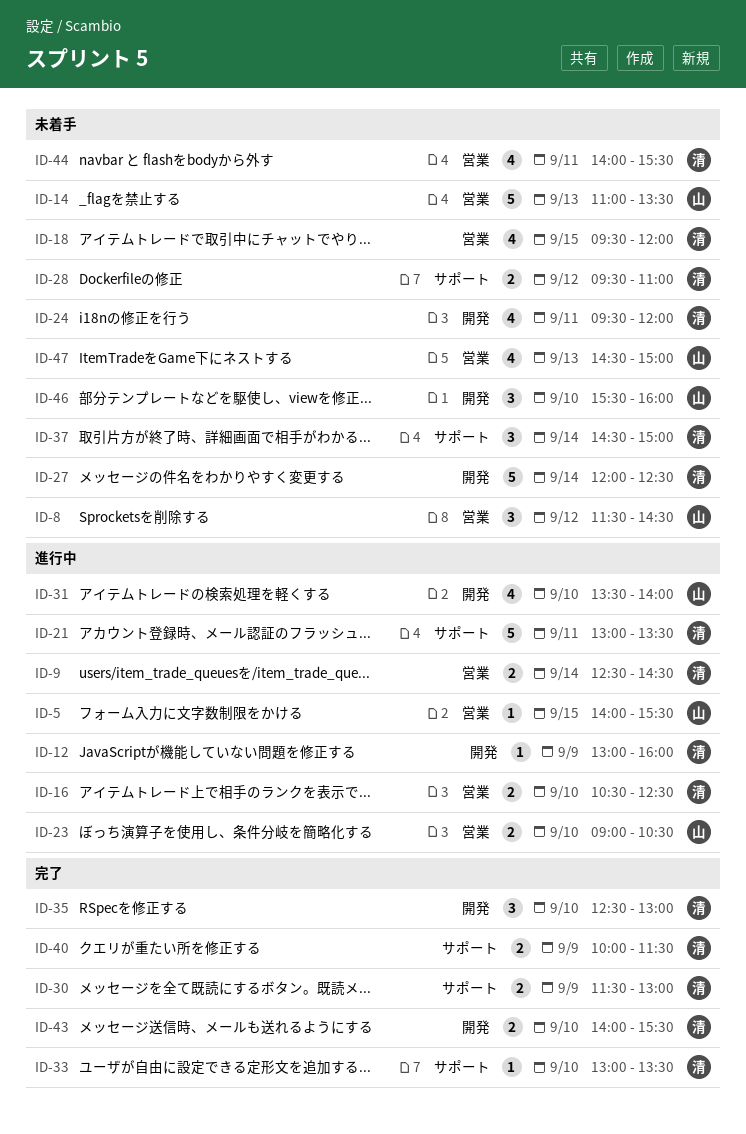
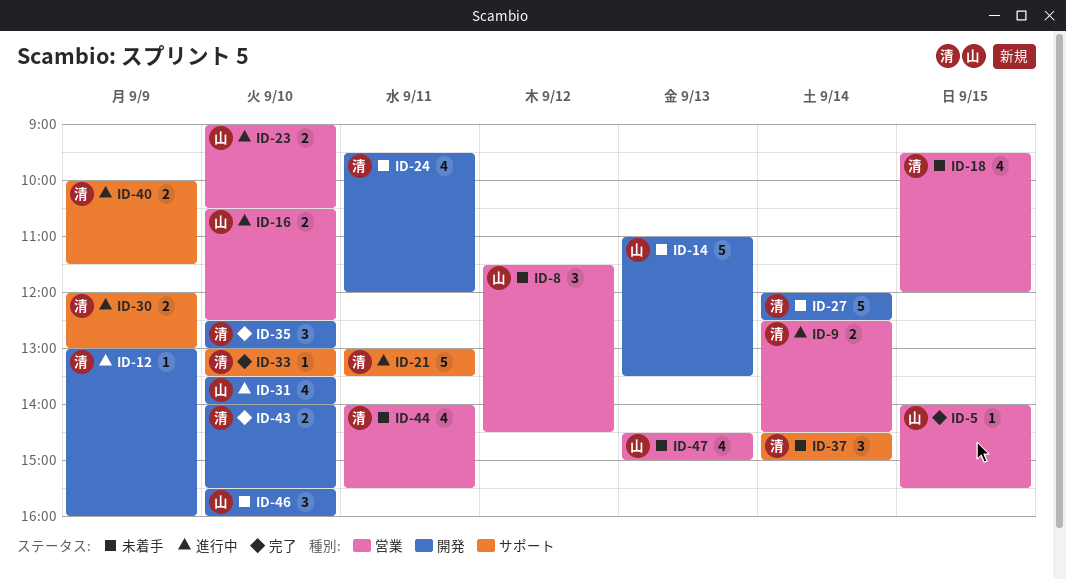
ID-5, status: 進行中 -> 完了
ID-14, label: 営業 -> 開発
ID-16, owner: 清 -> 山
ID-28: present -> none
ID-30, status: 完了 -> 進行中
ID-30, begins: 11:30 -> 12:00
ID-40, status: 完了 -> 進行中

